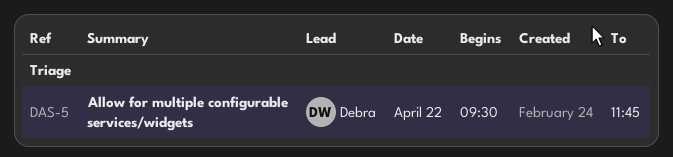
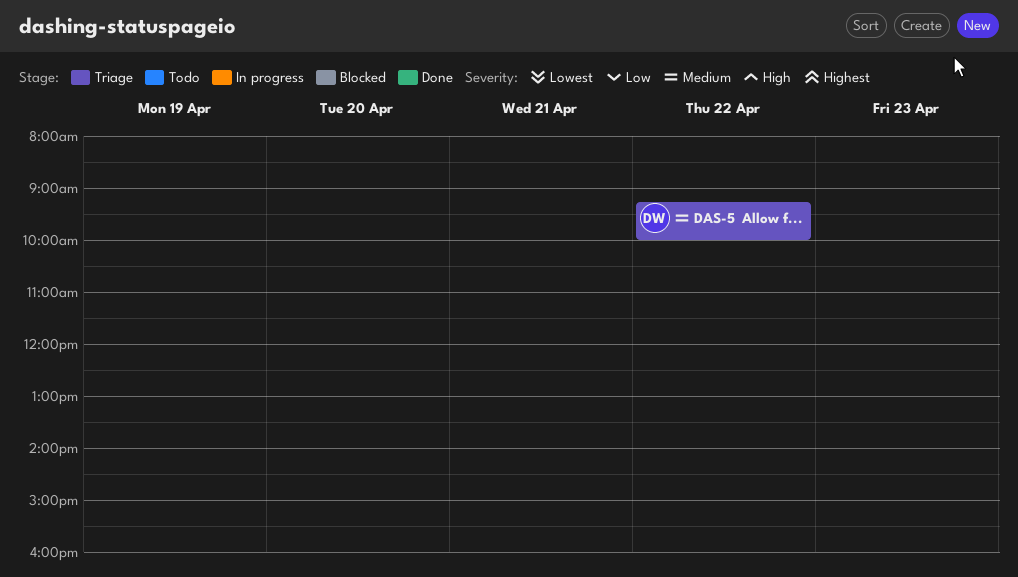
DAS-5, begins: 09:30 -> 09:15
DAS-5, ends: 11:45 -> 10:00

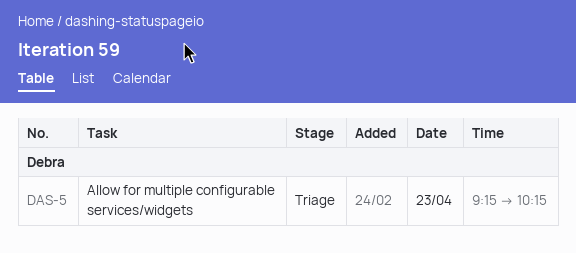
DAS-5, day: Apr 22 -> Apr 23
DAS-5, ends: 10:00 -> 10:15

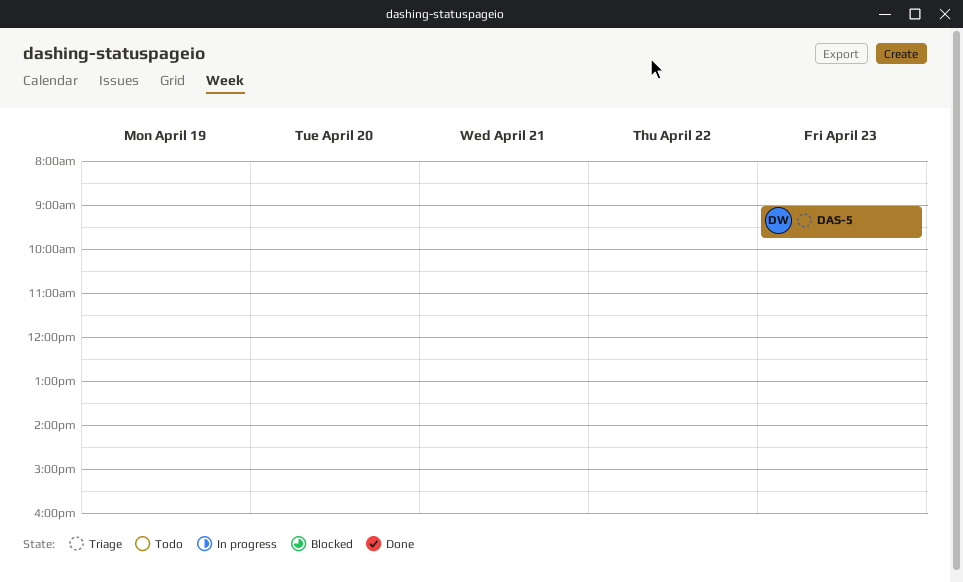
DAS-5, begins: 09:15 -> 09:00
DAS-5, ends: 10:15 -> 09:45

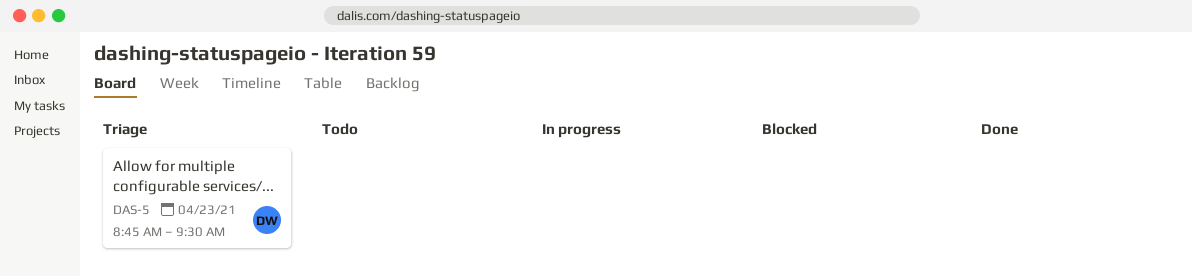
DAS-5, begins: 09:00 -> 08:45
DAS-5, ends: 09:45 -> 09:30

